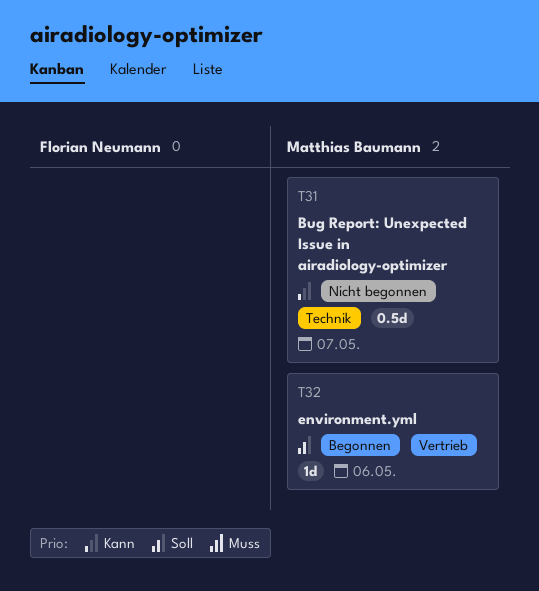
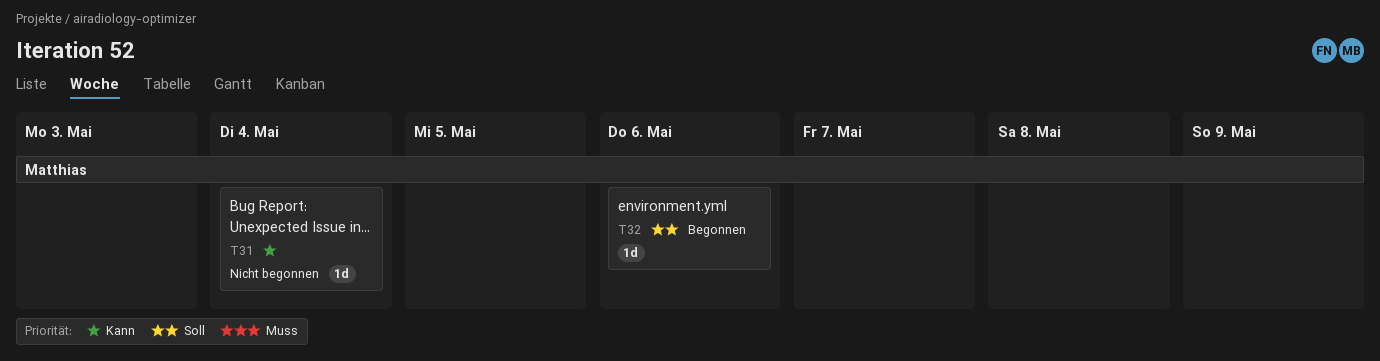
T31, estimate: 0.5d -> 1d
T31, due: May 7 -> May 4

